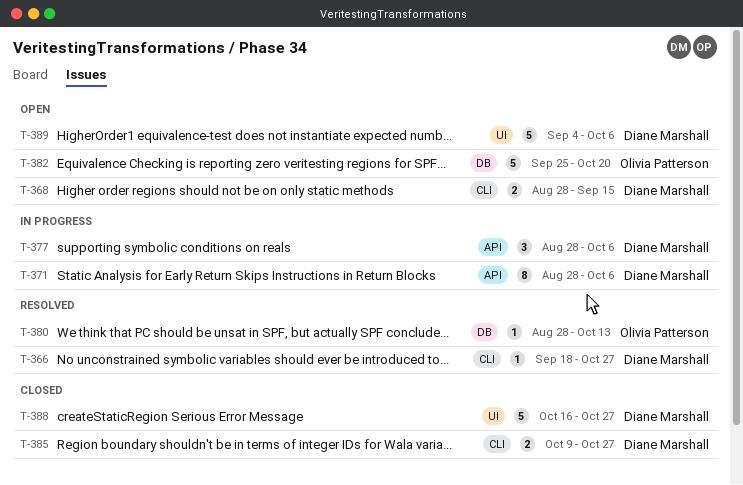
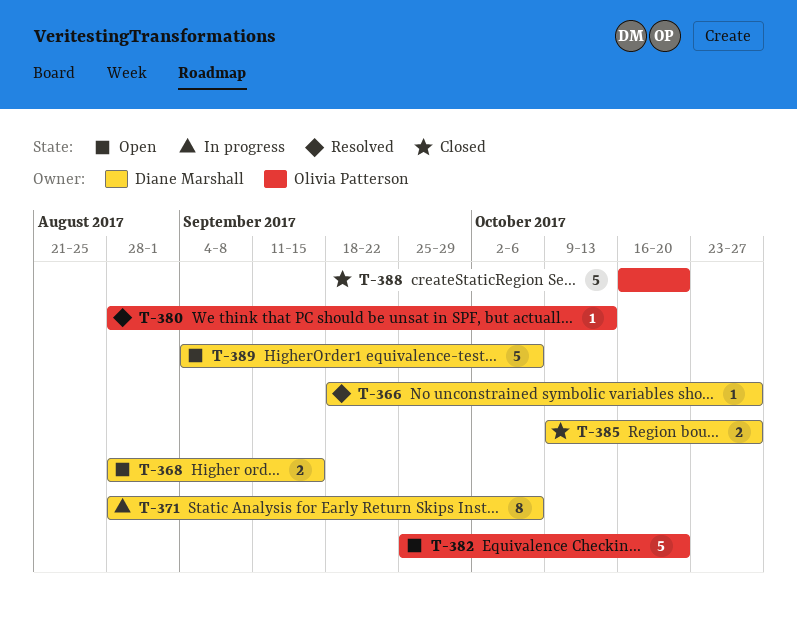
T-377: present -> none
T-388, owner: Diane Marshall -> Olivia Patterson
T-388, due: Oct 27 -> Oct 20

